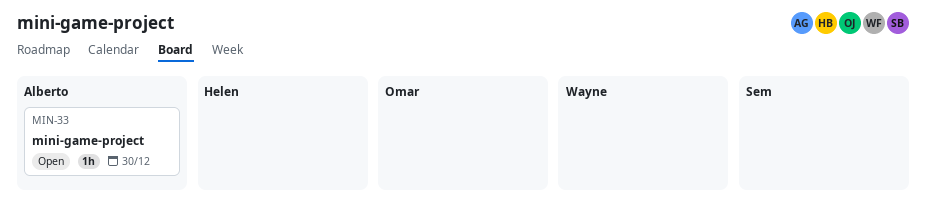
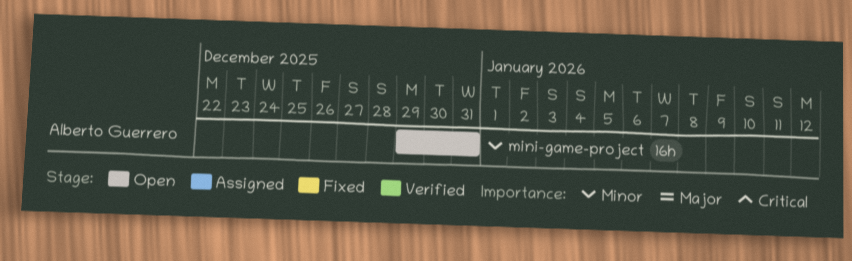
mini-game-project, estimate: 1h -> 16h
mini-game-project, due: Dec 30 -> Dec 31

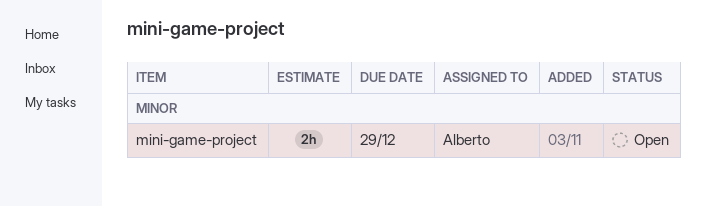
mini-game-project, estimate: 16h -> 2h
mini-game-project, due: Dec 31 -> Dec 29

